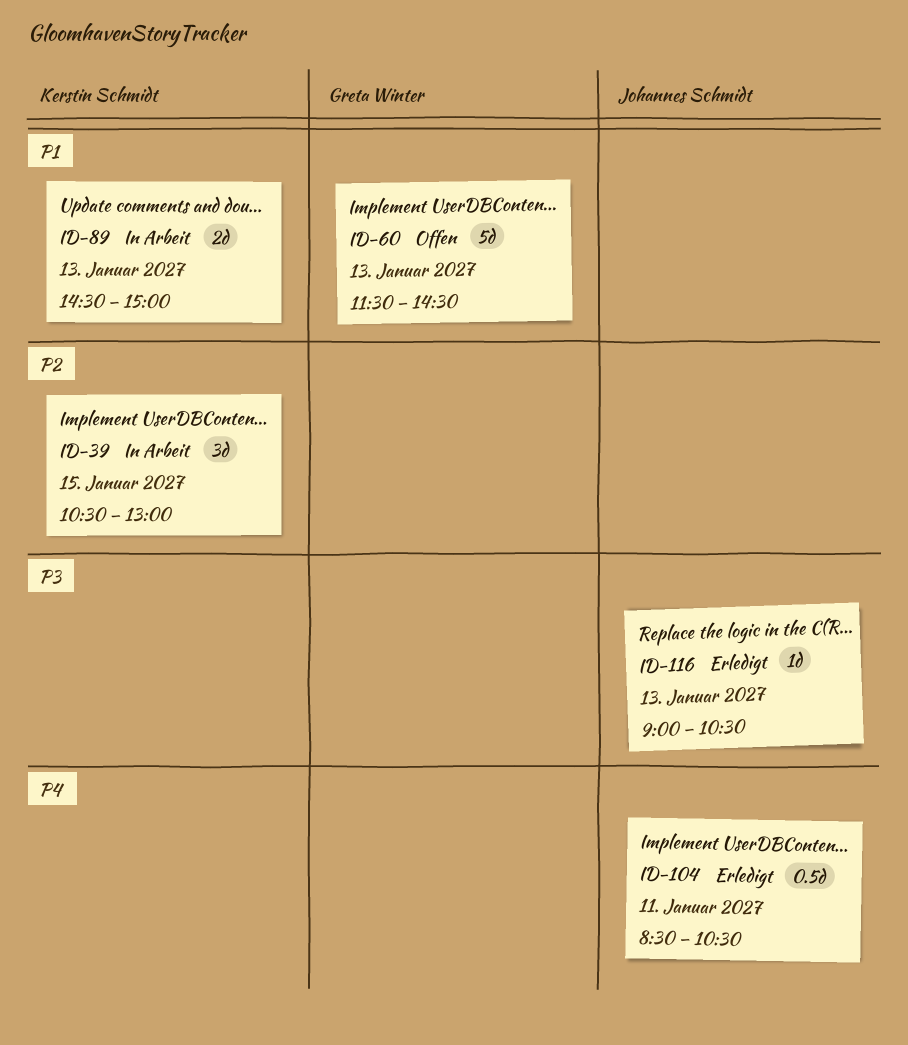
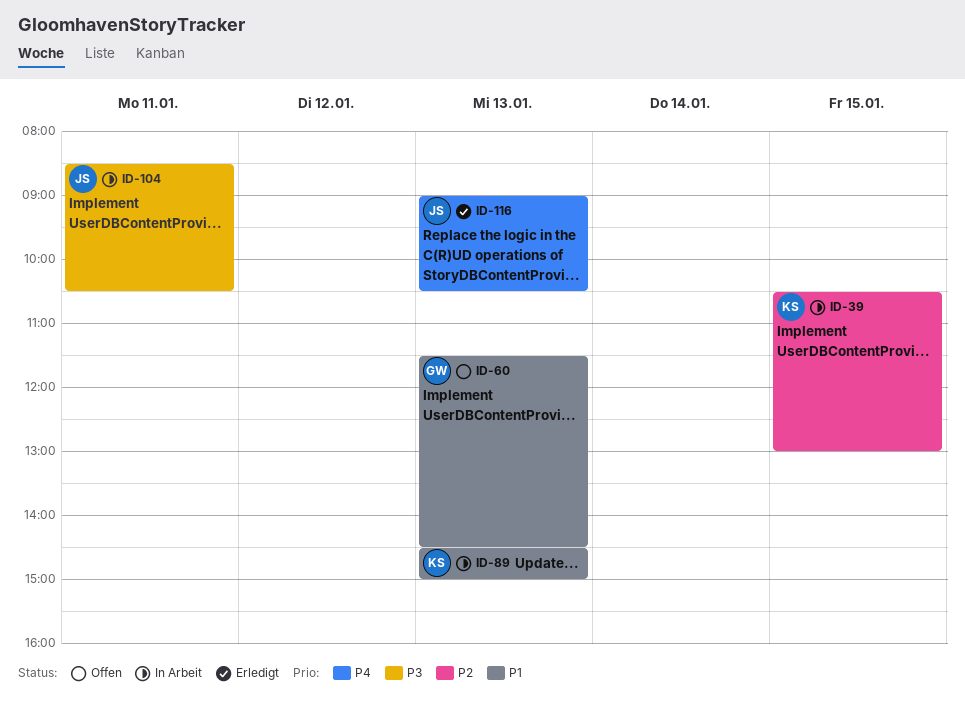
ID-104, status: Erledigt -> In Arbeit
ID-104, priority: P4 -> P3
ID-116, priority: P3 -> P4

